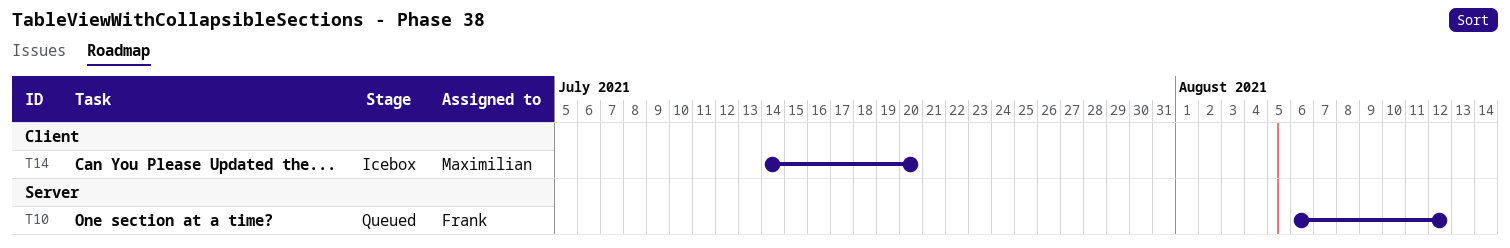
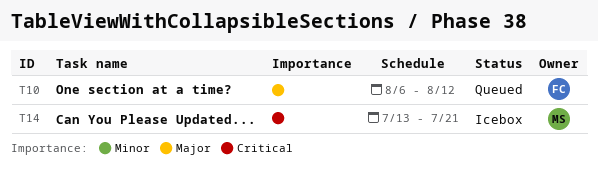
T14, start: Jul 14 -> Jul 13
T14, due: Jul 20 -> Jul 21

